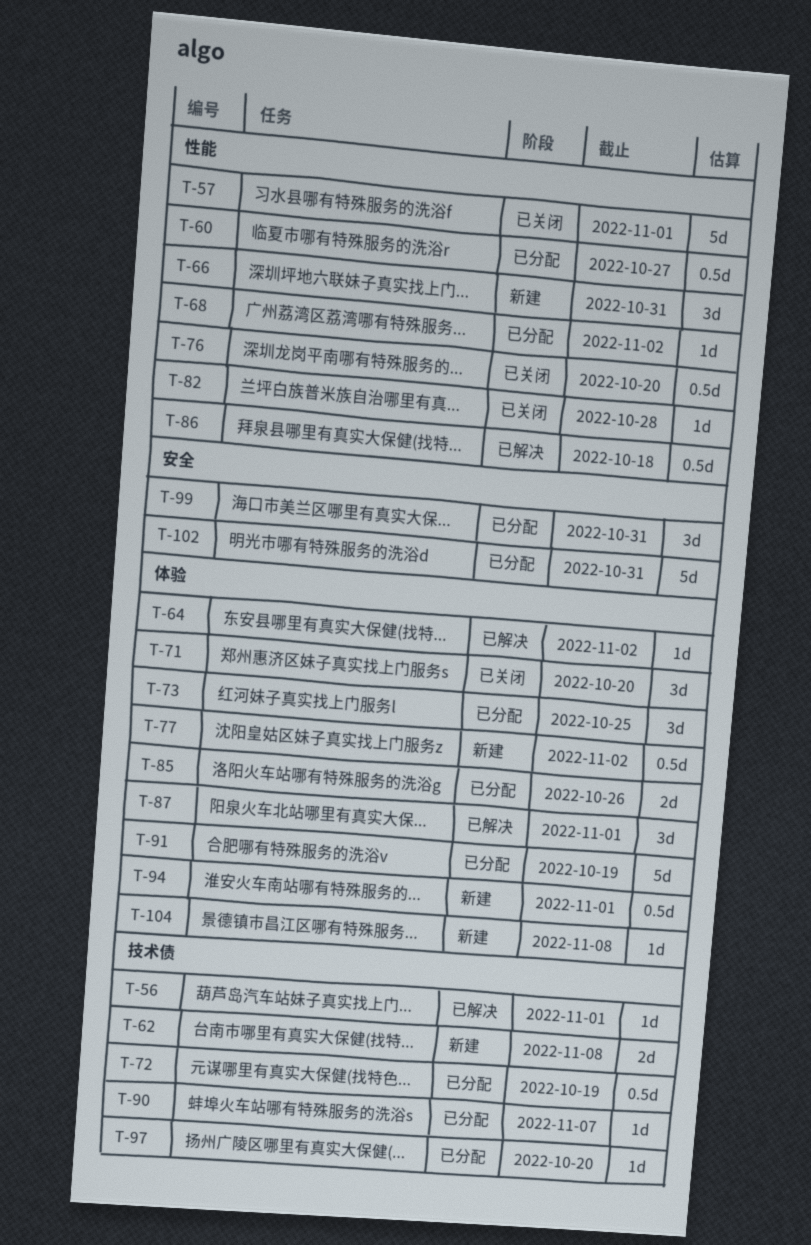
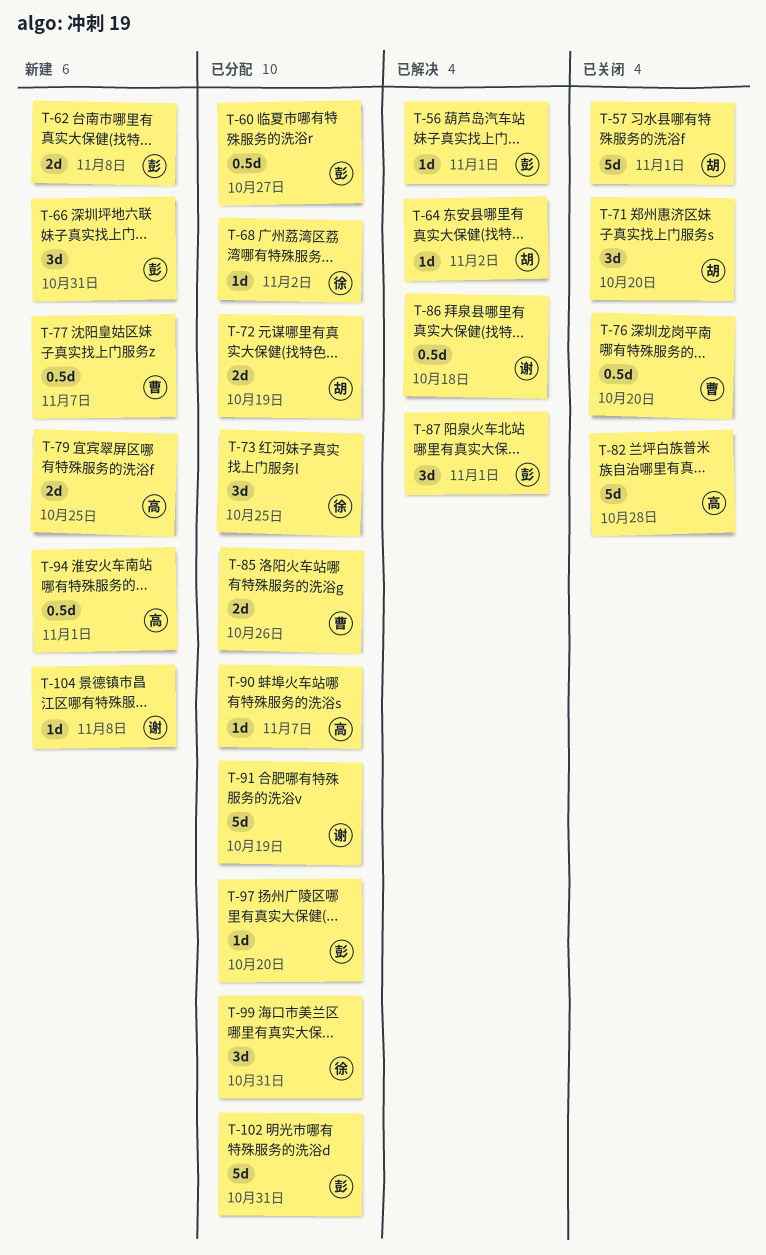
T-72, estimate: 0.5d -> 2d
T-77, due: Nov 2 -> Nov 7
T-79: none -> present
T-82, estimate: 1d -> 5d

